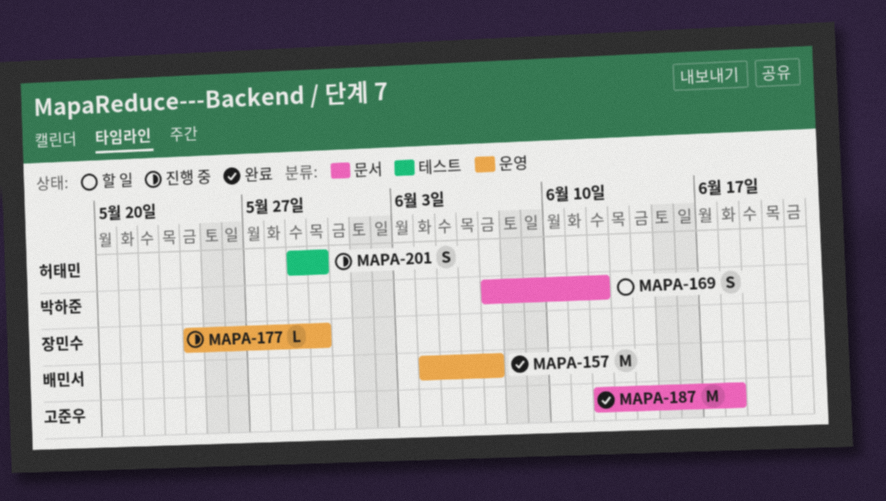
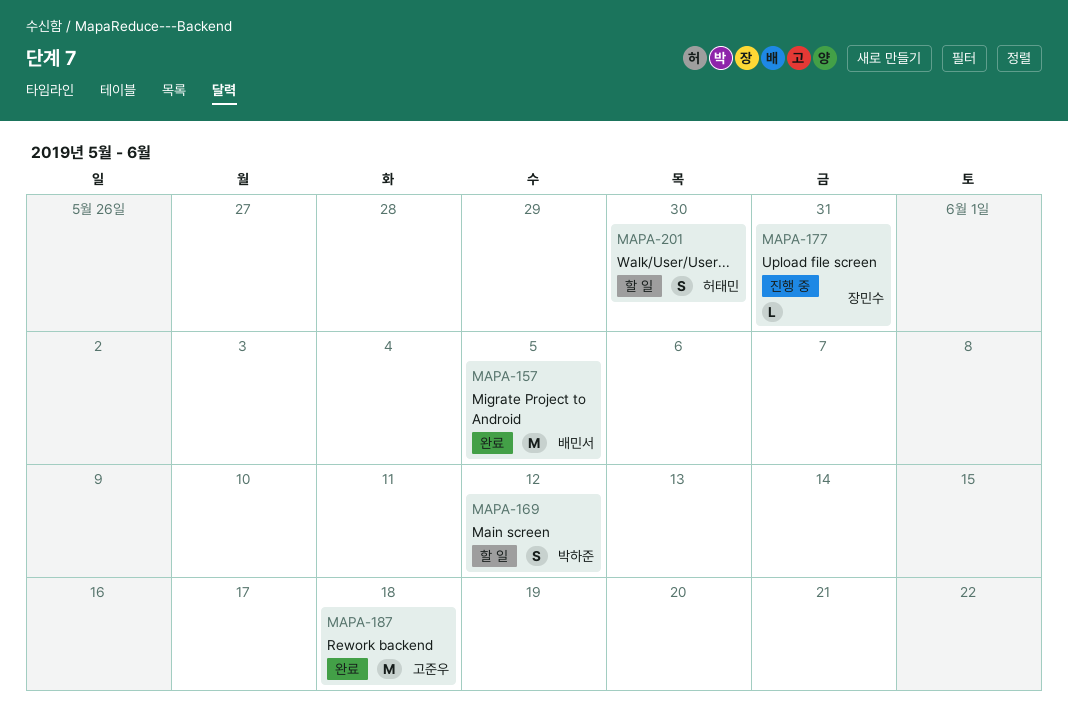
MAPA-157, due: Jun 7 -> Jun 5
MAPA-177, due: May 30 -> May 31
MAPA-201, status: 진행 중 -> 할 일

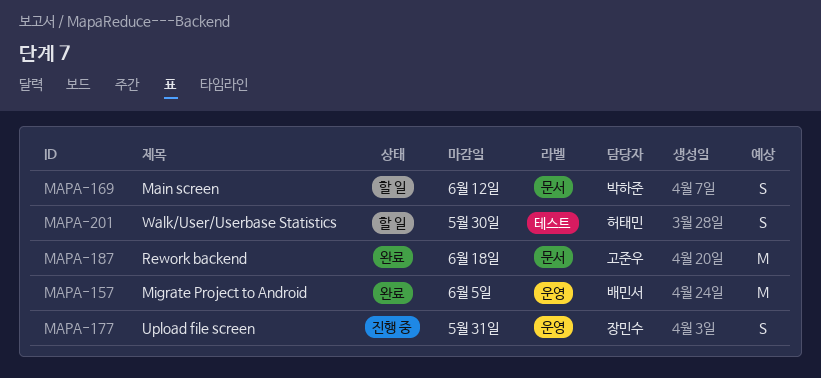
MAPA-177, estimate: L -> S

